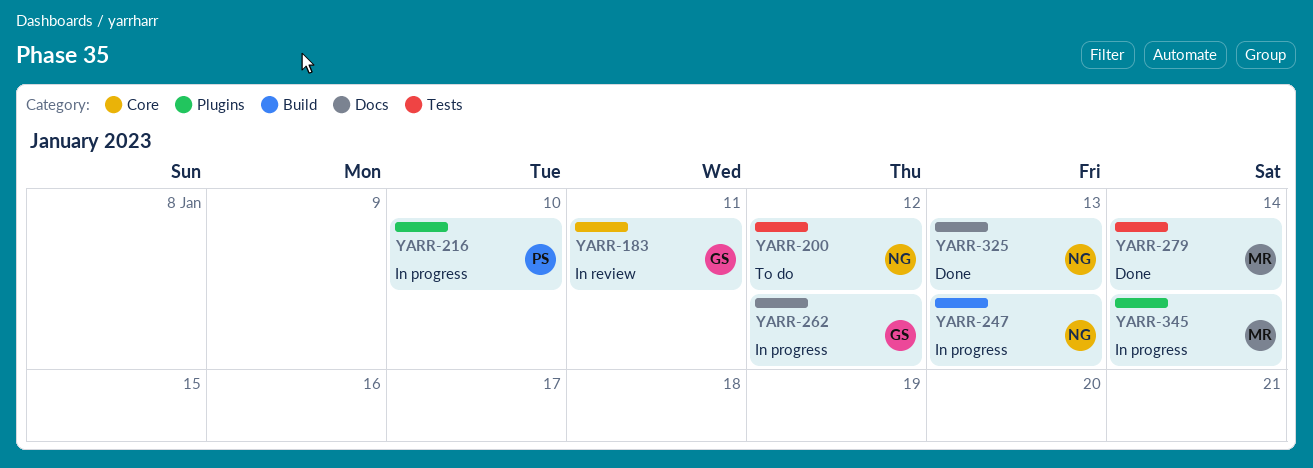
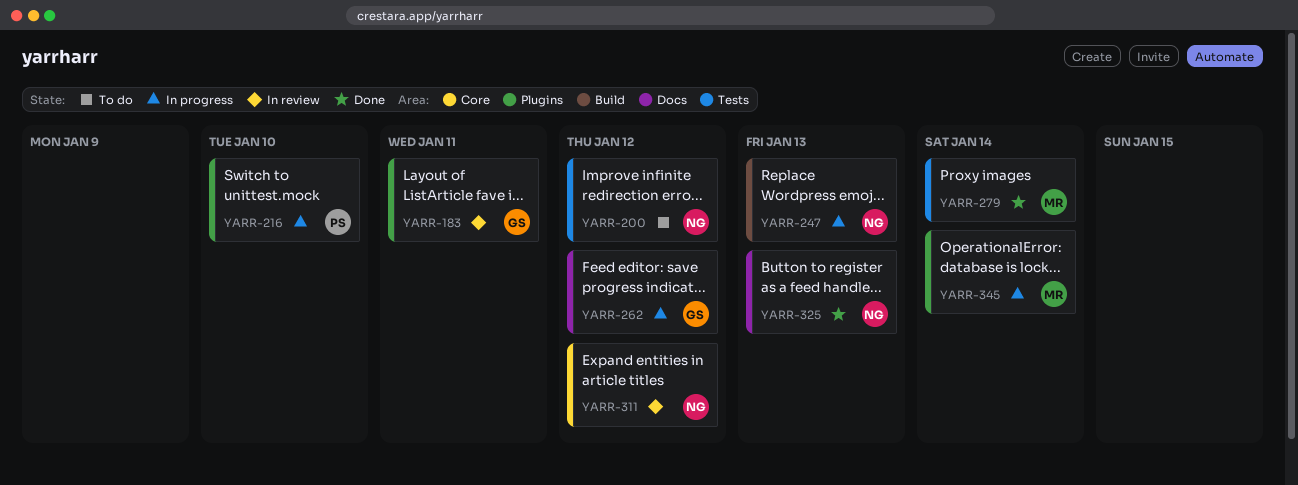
YARR-183, label: Core -> Plugins
YARR-311: none -> present

